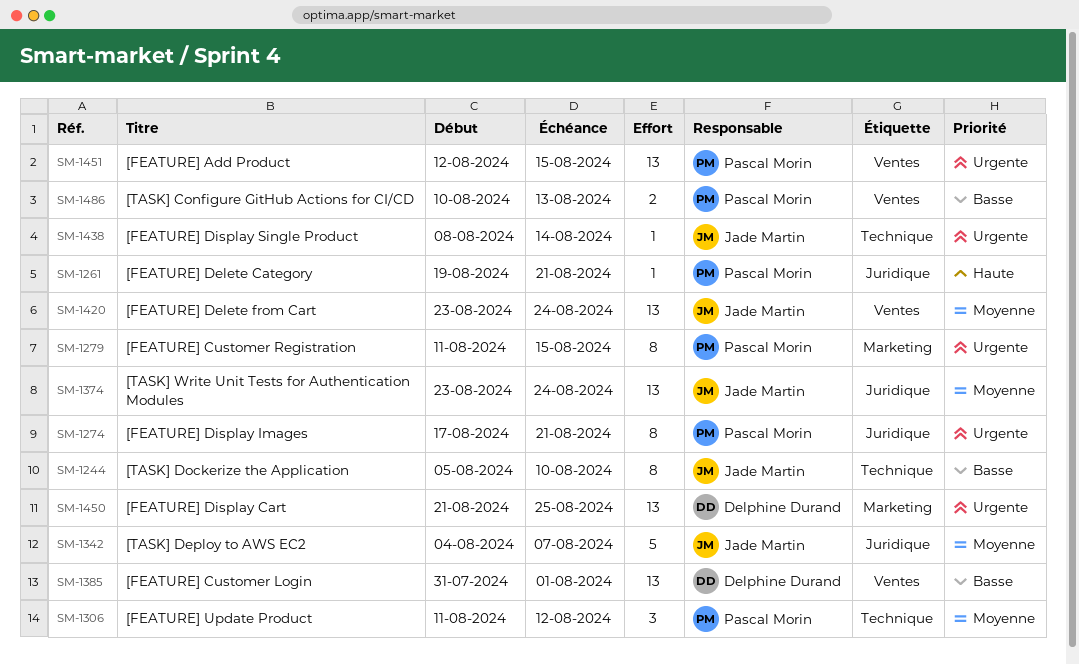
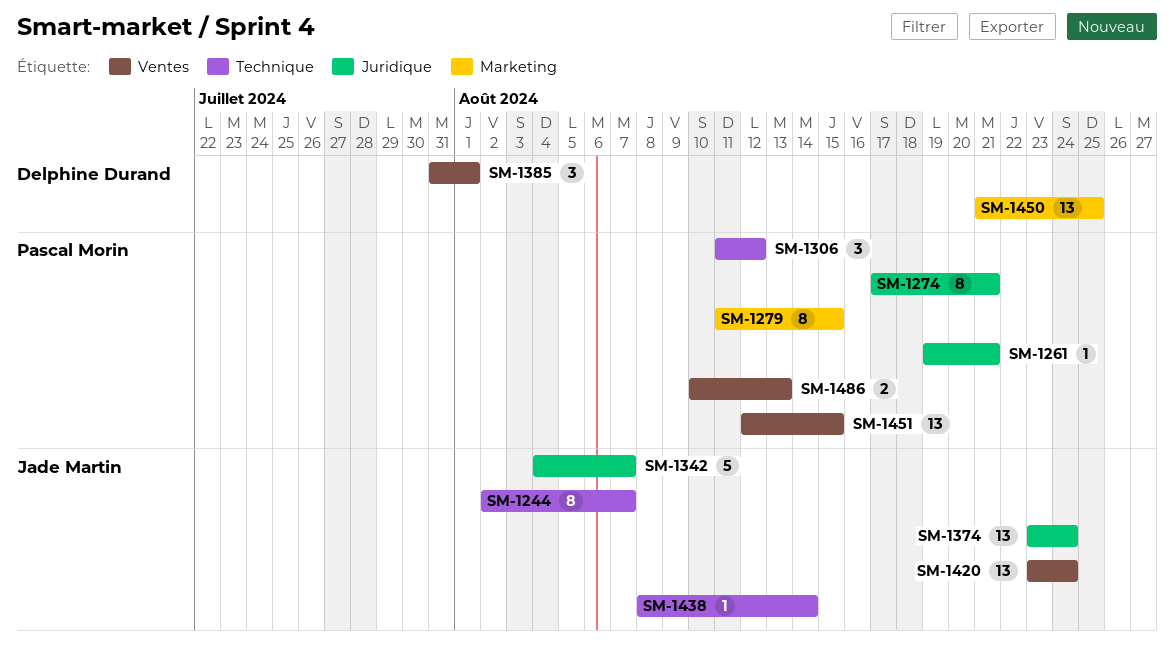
SM-1244, start: Aug 5 -> Aug 2
SM-1244, due: Aug 10 -> Aug 7
SM-1385, estimate: 13 -> 3

